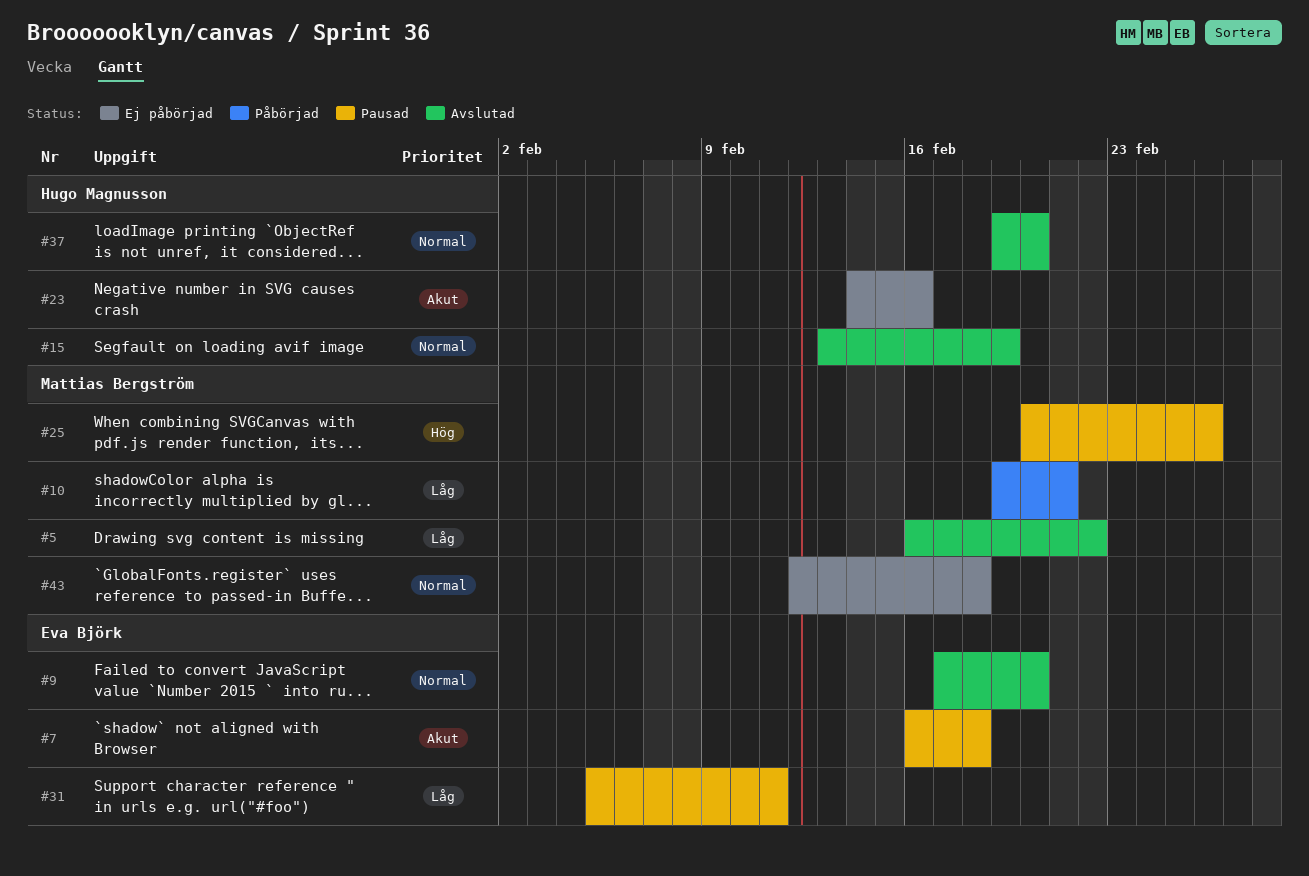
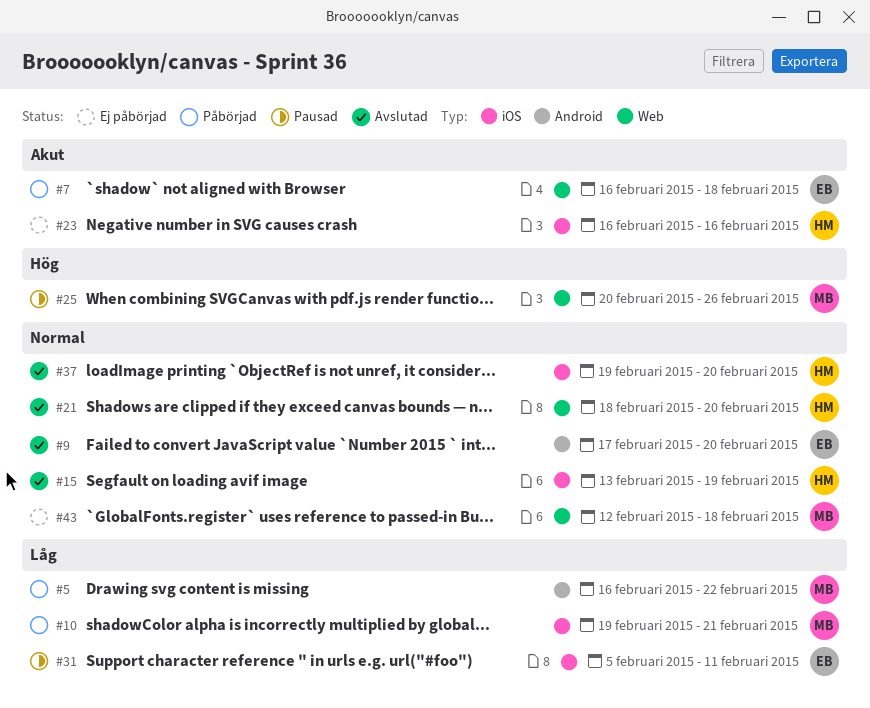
#5, status: Avslutad -> Påbörjad
#7, status: Pausad -> Påbörjad
#21: none -> present
#23, start: Feb 14 -> Feb 16

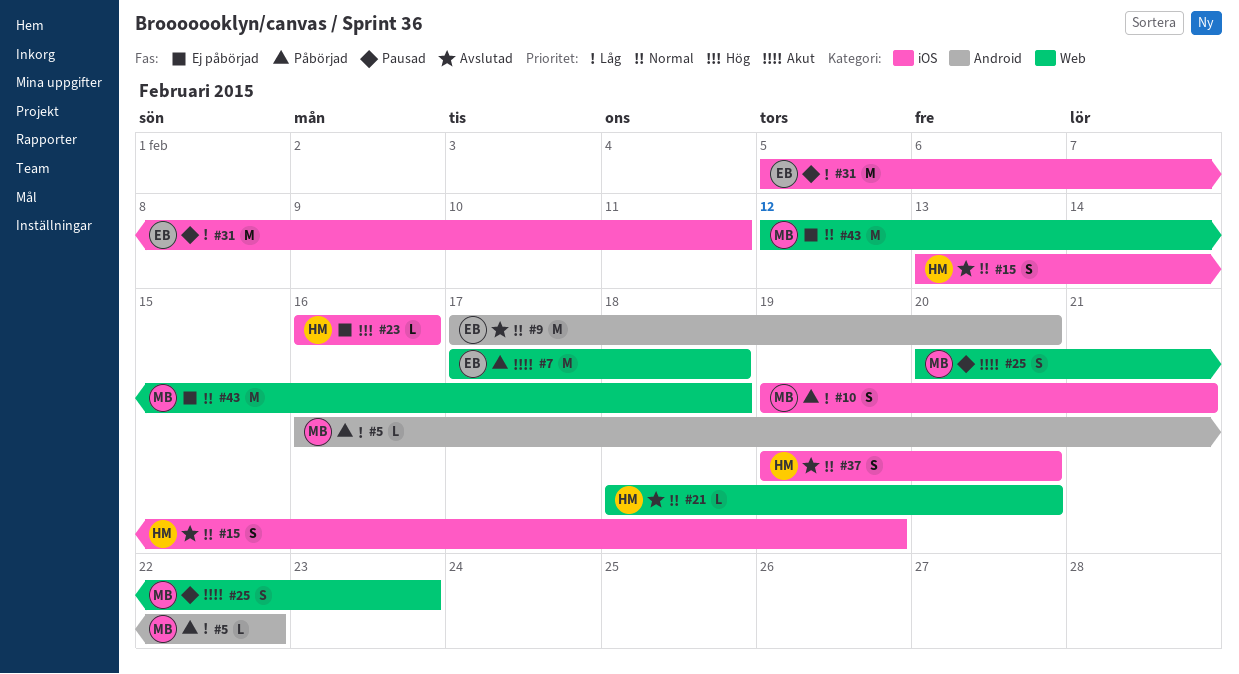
#7, start: Feb 16 -> Feb 17
#23, priority: Akut -> Hög
#25, priority: Hög -> Akut
#25, due: Feb 26 -> Feb 23

